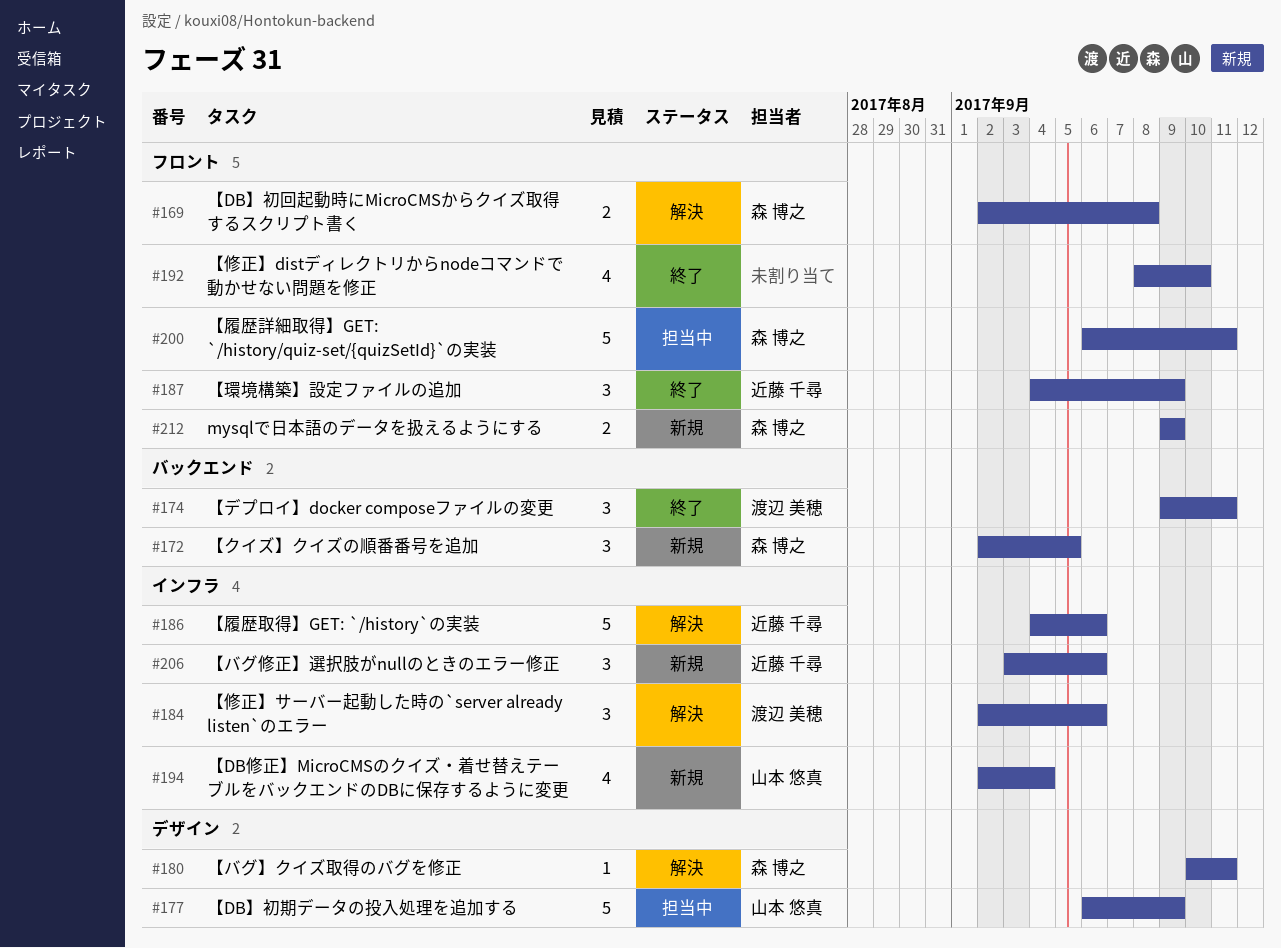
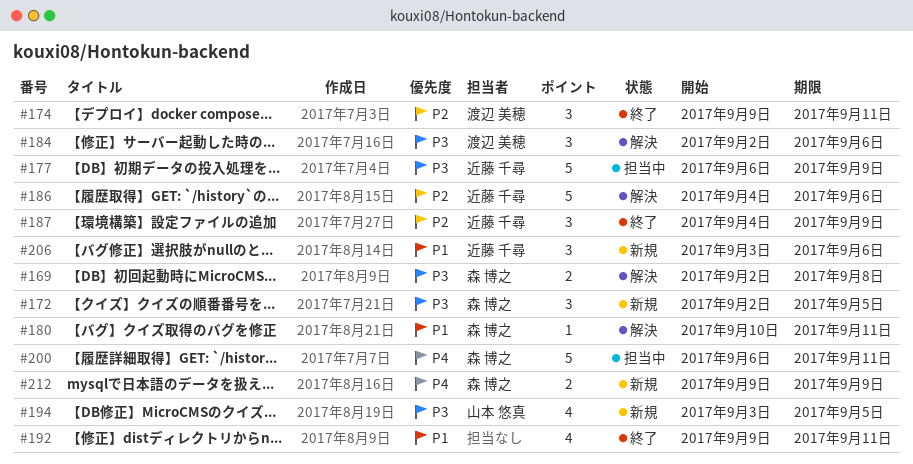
#177, owner: 山本 悠真 -> 近藤 千尋
#192, start: Sep 8 -> Sep 9
#192, due: Sep 10 -> Sep 11
#194, start: Sep 2 -> Sep 3
#194, due: Sep 4 -> Sep 5

